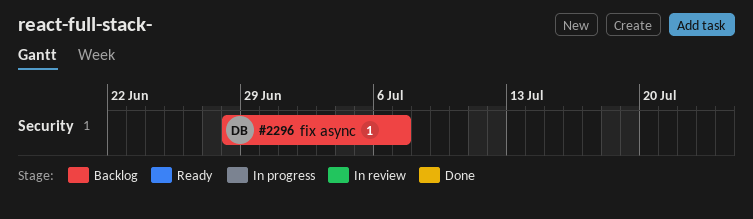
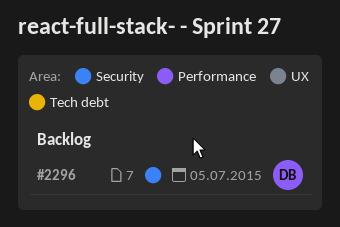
#2296, due: Jul 7 -> Jul 5

